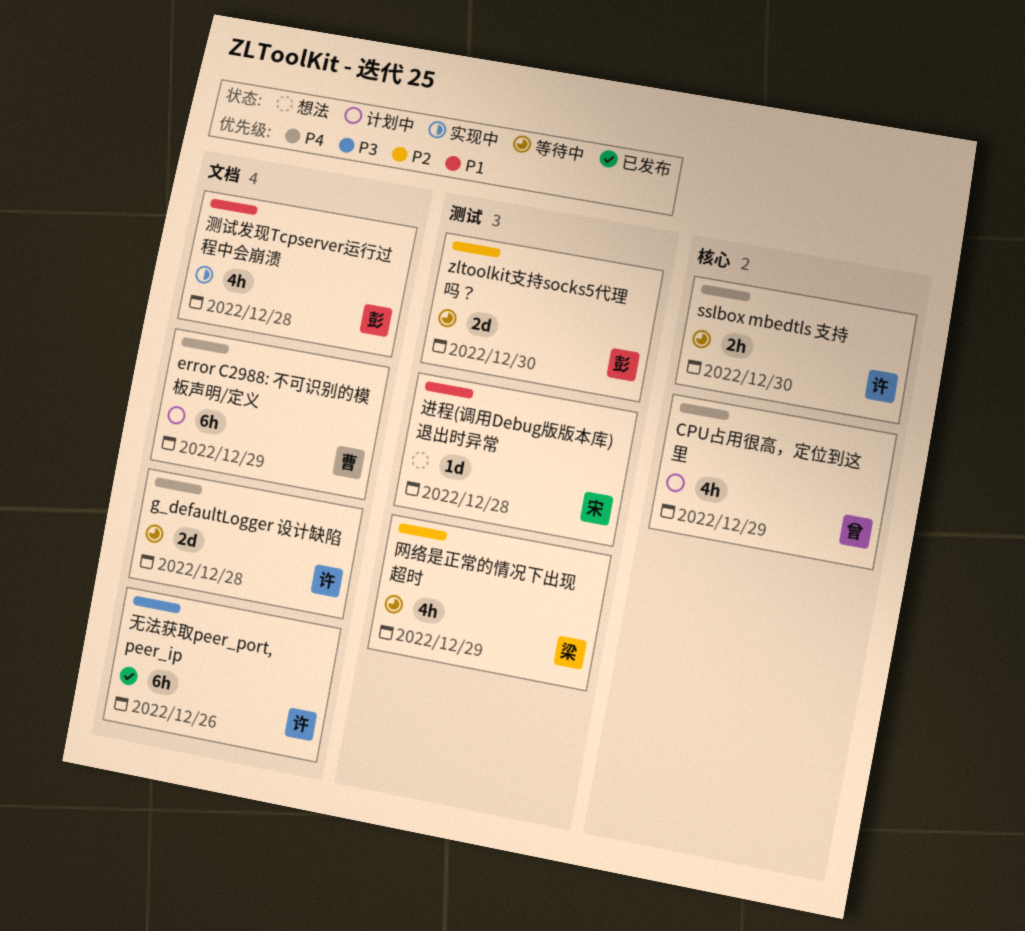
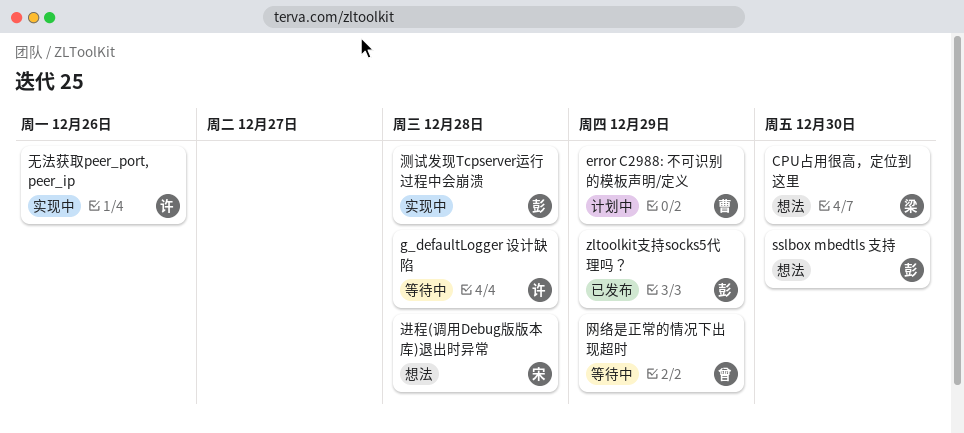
CPU占用很高，定位到这里, status: 计划中 -> 想法
CPU占用很高，定位到这里, owner: 曾 -> 梁
CPU占用很高，定位到这里, due: Dec 29 -> Dec 30
sslbox mbedtls 支持, status: 等待中 -> 想法
sslbox mbedtls 支持, owner: 许 -> 彭
zltoolkit支持socks5代理吗？, status: 等待中 -> 已发布
zltoolkit支持socks5代理吗？, due: Dec 30 -> Dec 29
无法获取peer_port, peer_ip, status: 已发布 -> 实现中
网络是正常的情况下出现超时, owner: 梁 -> 曾

